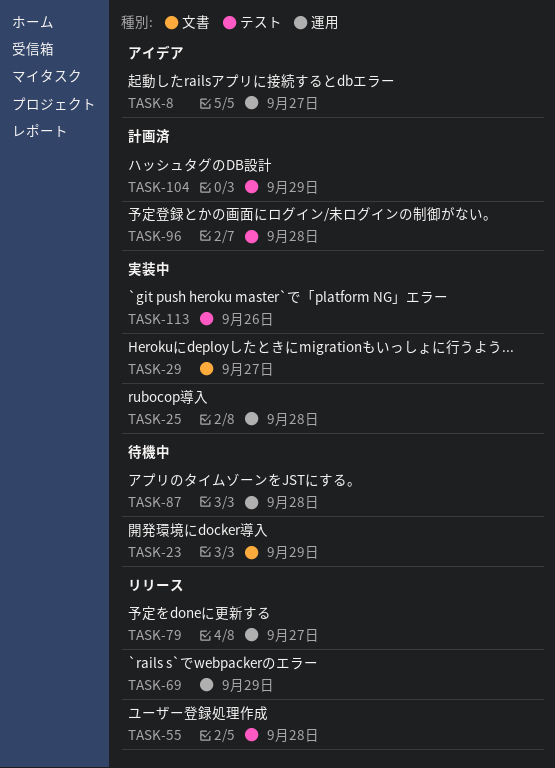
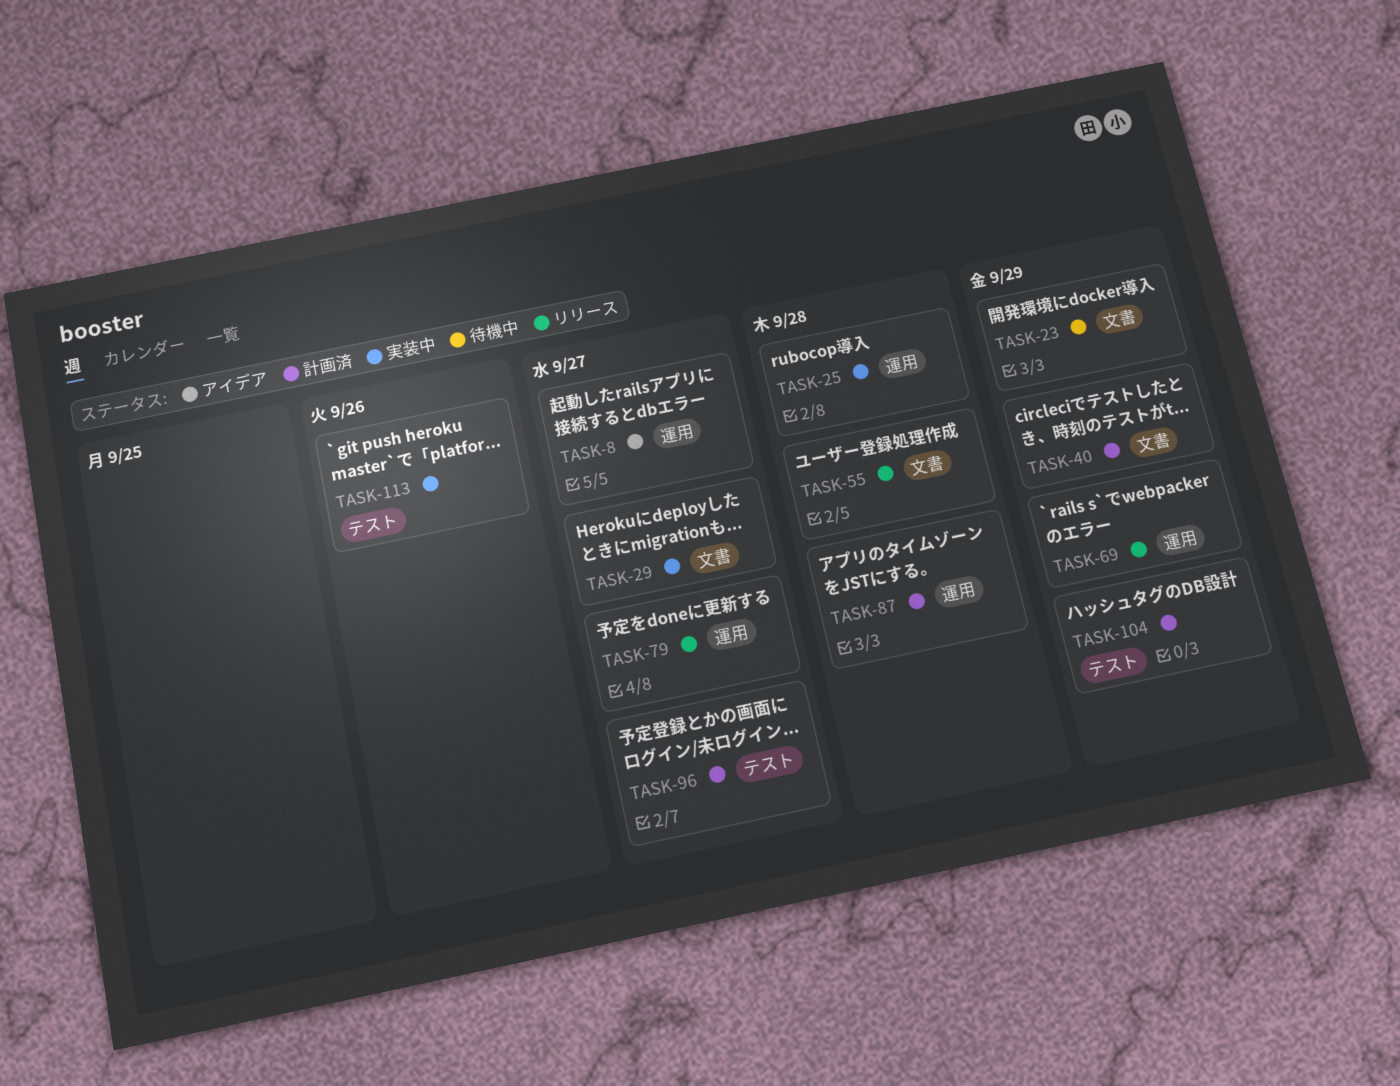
TASK-40: none -> present
TASK-55, label: テスト -> 文書
TASK-87, status: 待機中 -> 計画済
TASK-96, due: Sep 28 -> Sep 27

